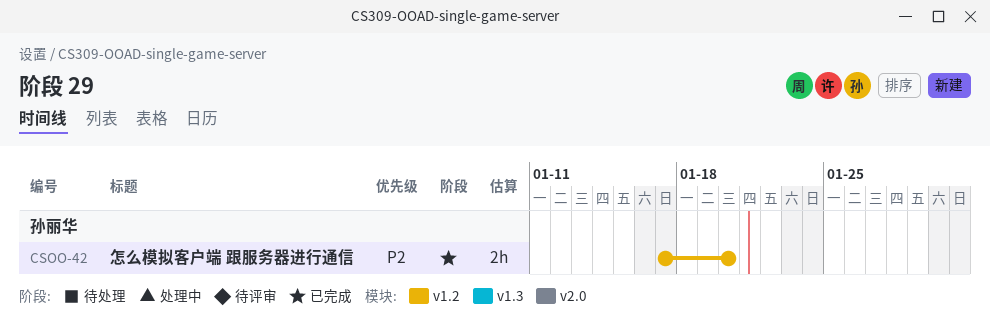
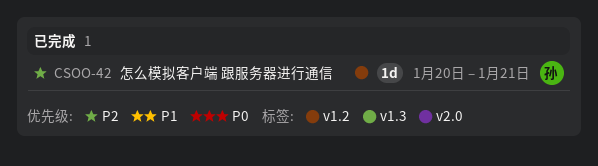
CSOO-42, estimate: 2h -> 1d
CSOO-42, start: Jan 17 -> Jan 20
CSOO-42, due: Jan 20 -> Jan 21

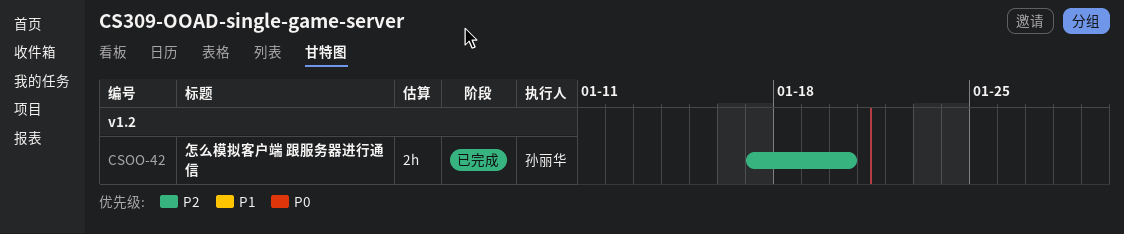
CSOO-42, estimate: 1d -> 2h
CSOO-42, start: Jan 20 -> Jan 17
CSOO-42, due: Jan 21 -> Jan 20

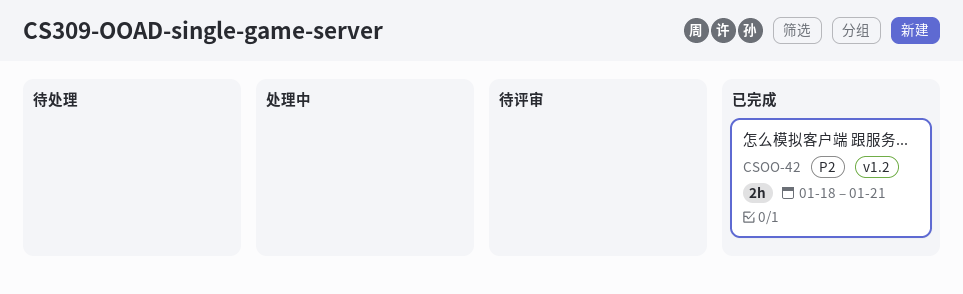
CSOO-42, start: Jan 17 -> Jan 18
CSOO-42, due: Jan 20 -> Jan 21

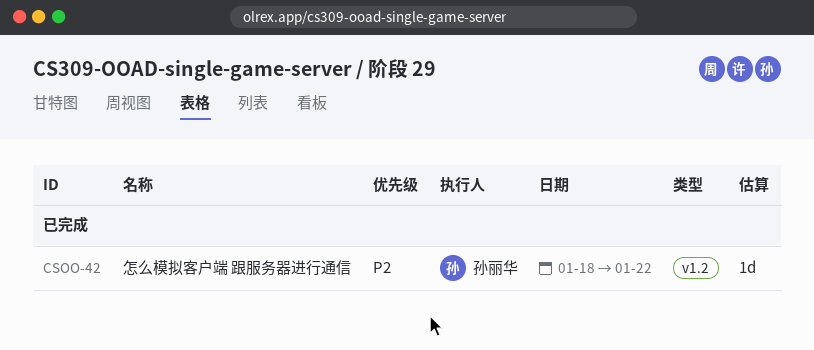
CSOO-42, estimate: 2h -> 1d
CSOO-42, due: Jan 21 -> Jan 22

